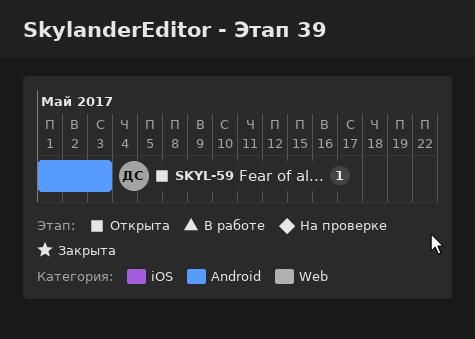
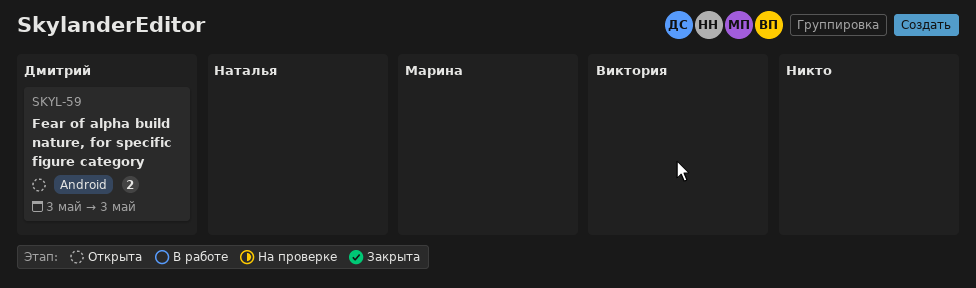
SKYL-59, estimate: 1 -> 2
SKYL-59, start: May 1 -> May 3

